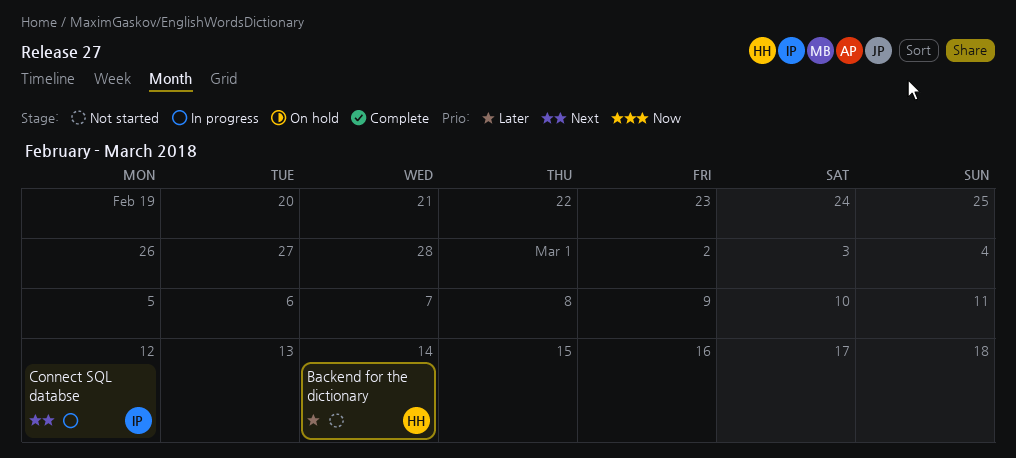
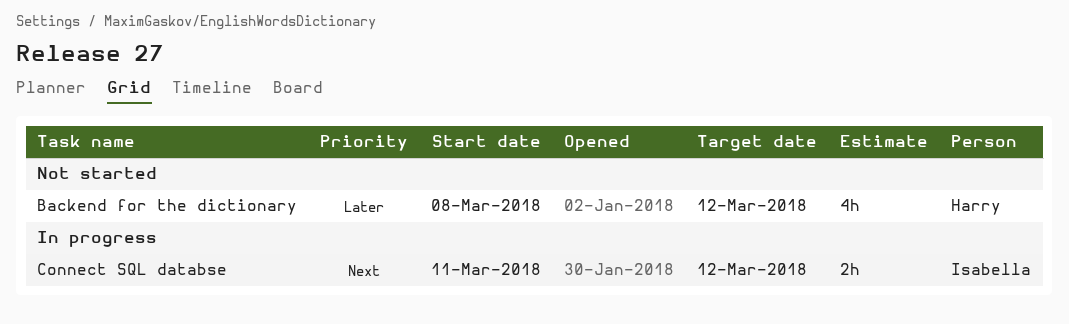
Backend for the dictionary, due: Mar 14 -> Mar 12

